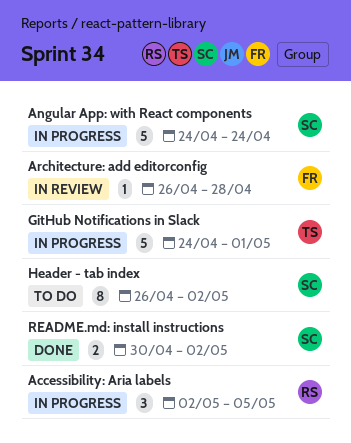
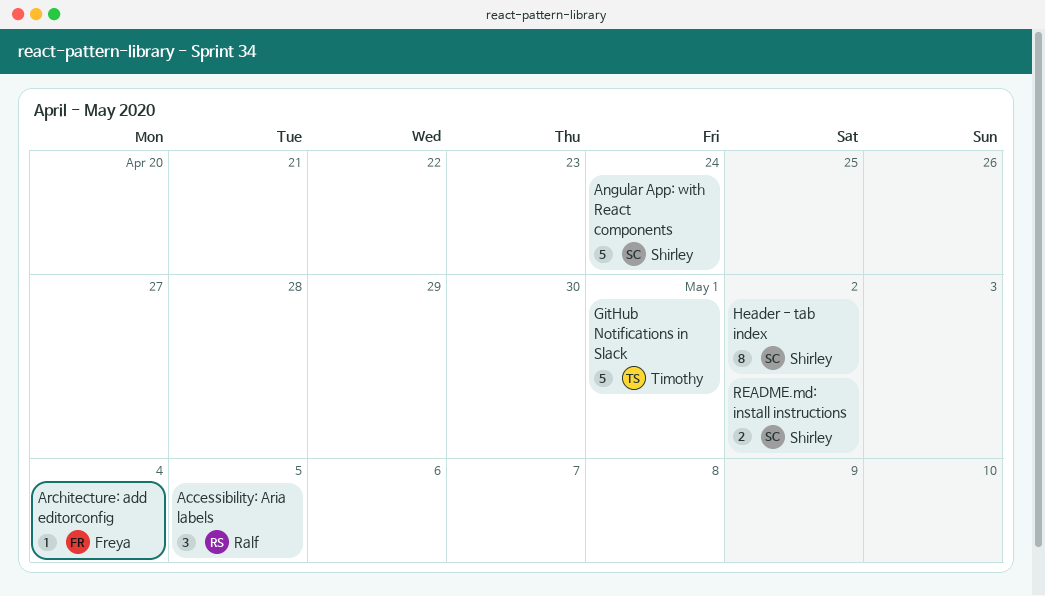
Architecture: add editorconfig, due: Apr 28 -> May 4

